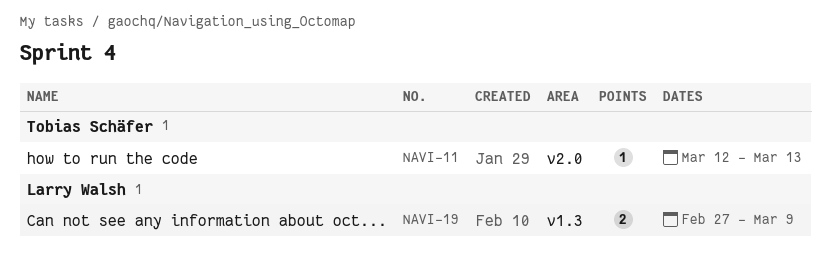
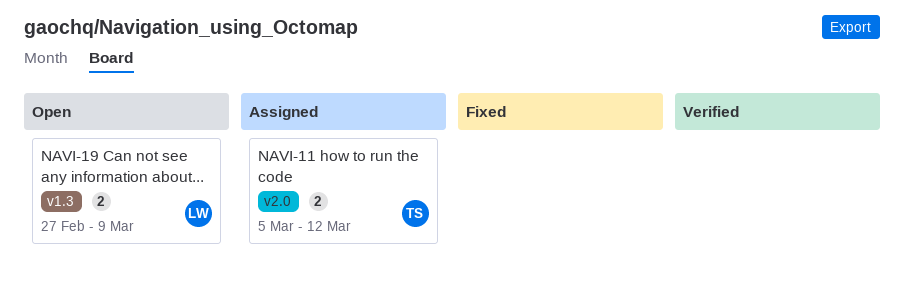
NAVI-11, estimate: 1 -> 2
NAVI-11, start: Mar 12 -> Mar 5
NAVI-11, due: Mar 13 -> Mar 12

